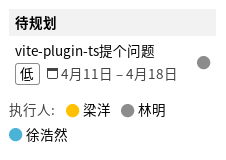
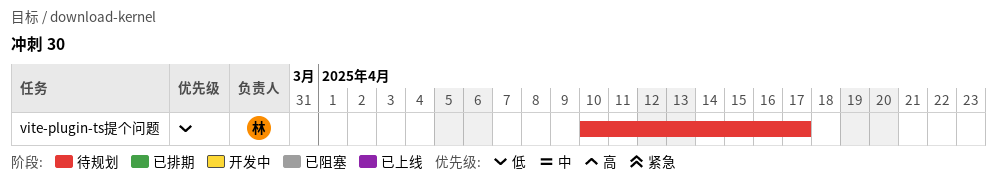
vite-plugin-ts提个问题, start: Apr 11 -> Apr 10
vite-plugin-ts提个问题, due: Apr 18 -> Apr 17

